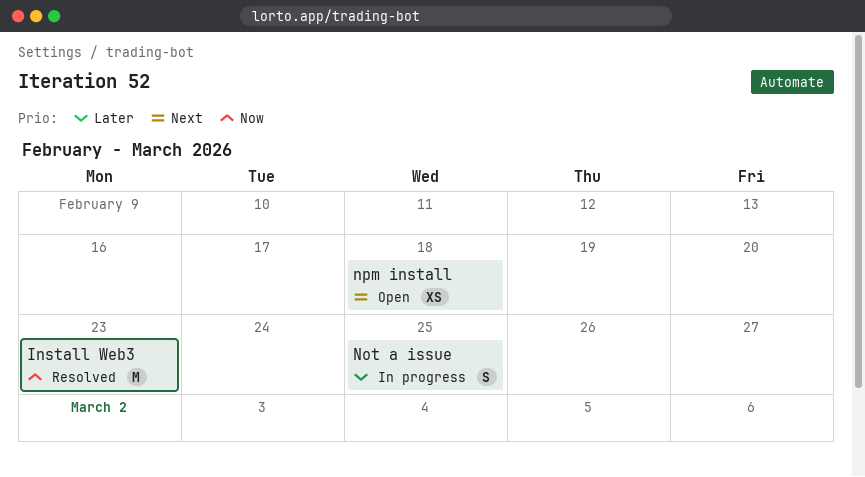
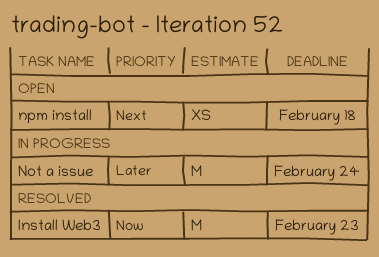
Not a issue, estimate: S -> M
Not a issue, due: Feb 25 -> Feb 24

